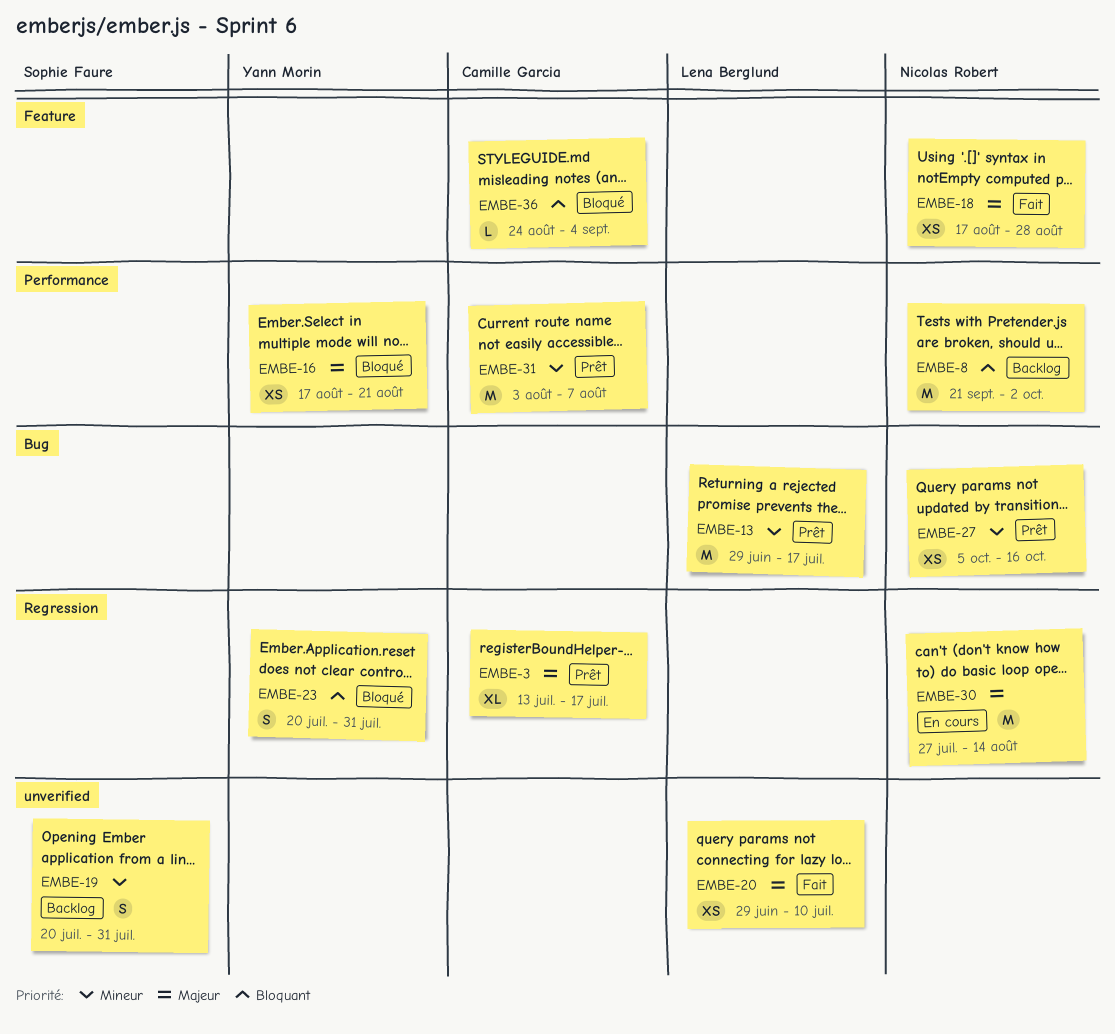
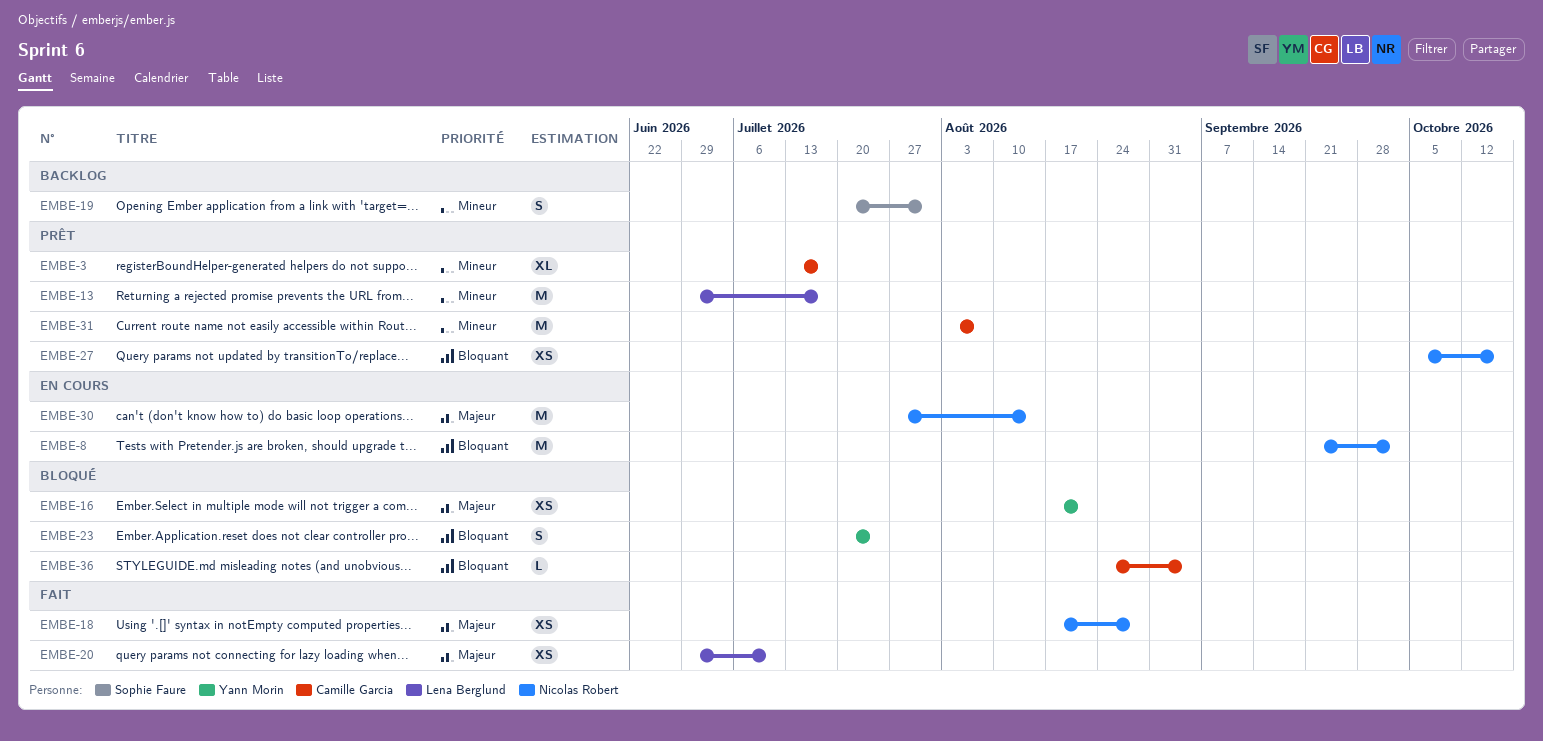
EMBE-3, priority: Majeur -> Mineur
EMBE-8, status: Backlog -> En cours
EMBE-23, due: Jul 31 -> Jul 24
EMBE-27, priority: Mineur -> Bloquant

